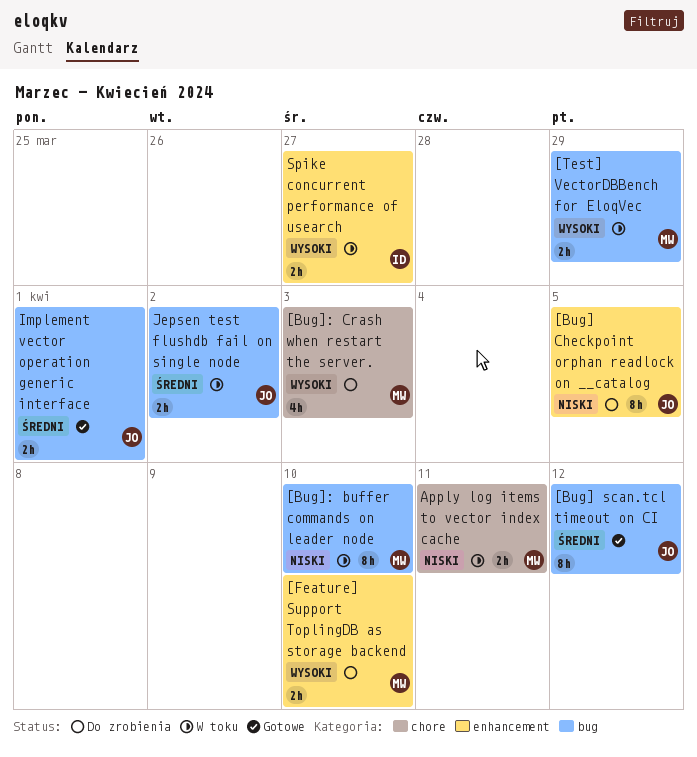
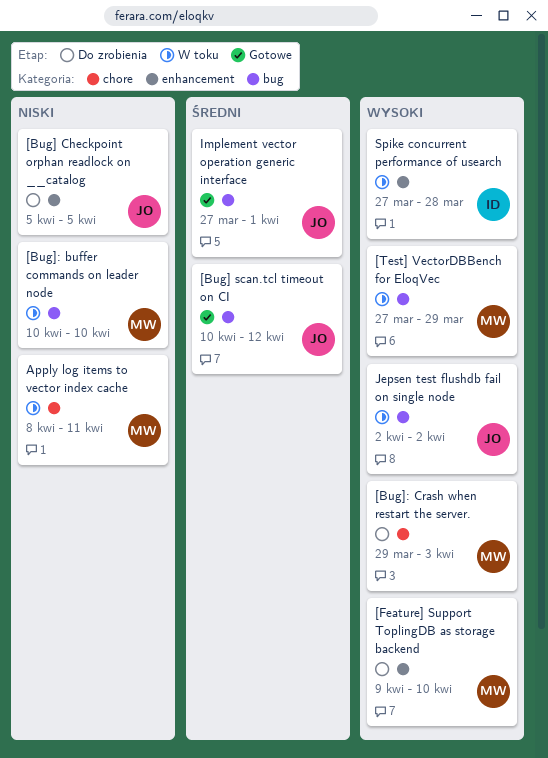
Jepsen test flushdb fail on single node, priority: Średni -> Wysoki
Spike concurrent performance of usearch, due: Mar 27 -> Mar 28

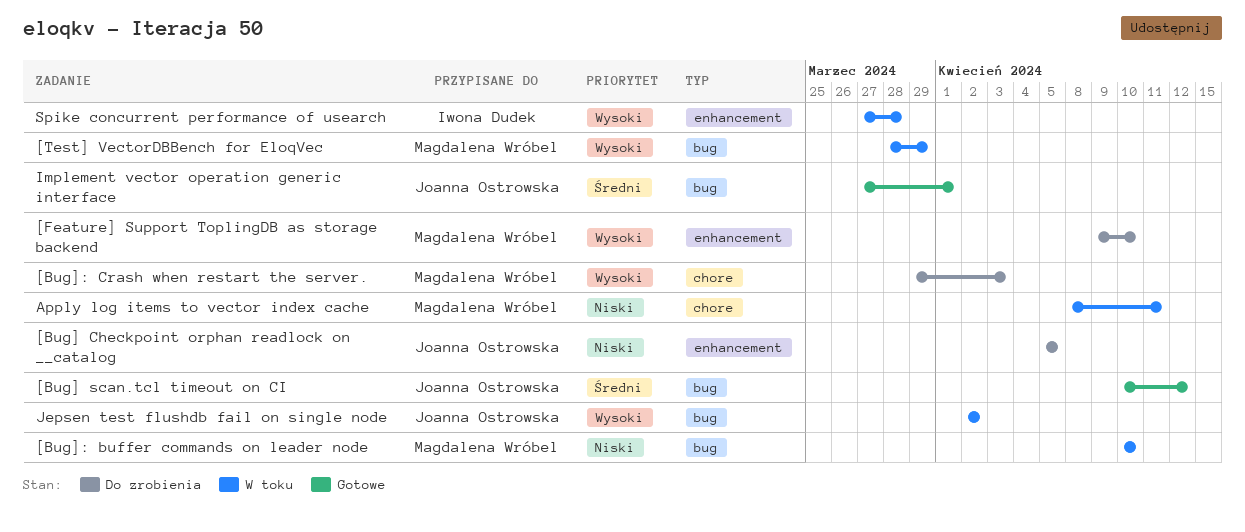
[Test] VectorDBBench for EloqVec, start: Mar 27 -> Mar 28

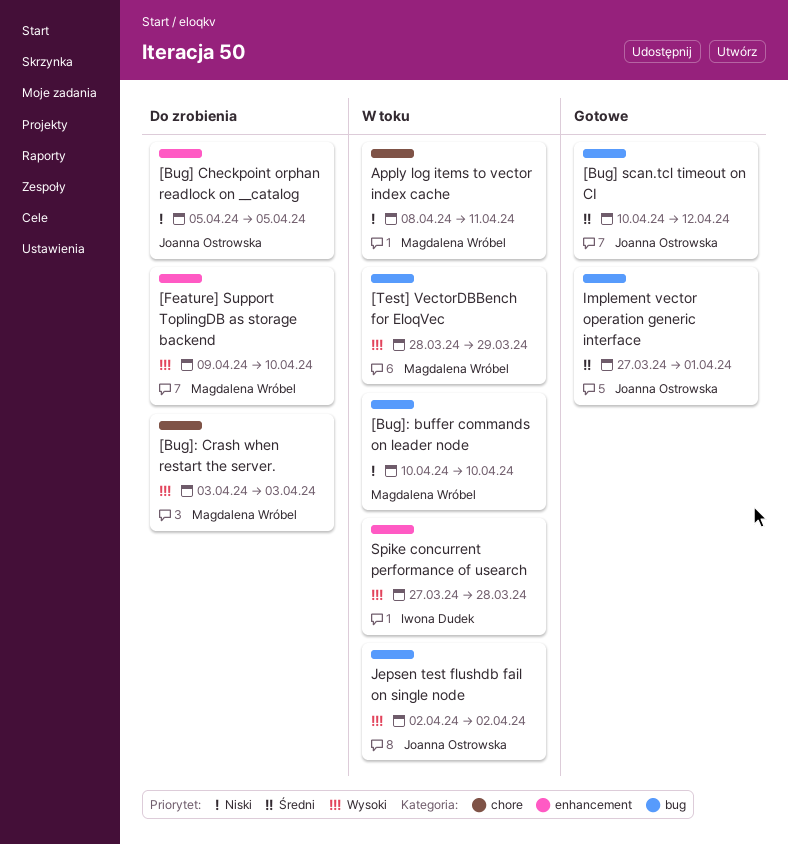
[Bug]: Crash when restart the server., start: Mar 29 -> Apr 3

